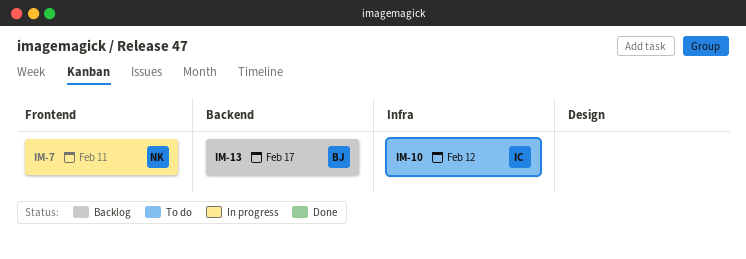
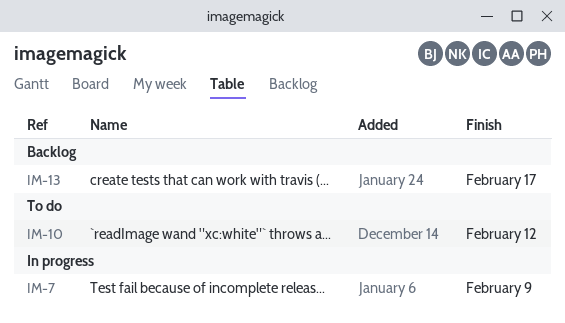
IM-7, due: Feb 11 -> Feb 9

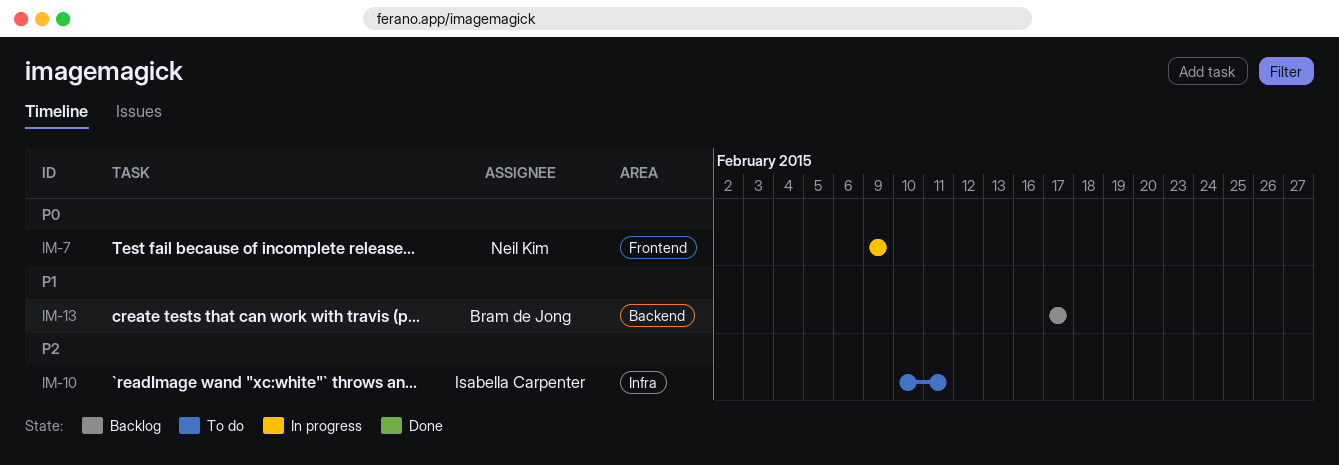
IM-10, due: Feb 12 -> Feb 11

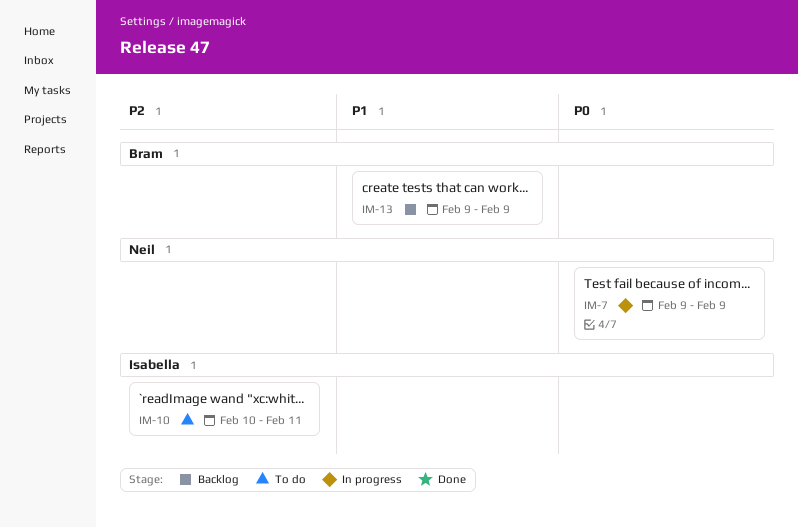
IM-13, start: Feb 17 -> Feb 9
IM-13, due: Feb 17 -> Feb 9

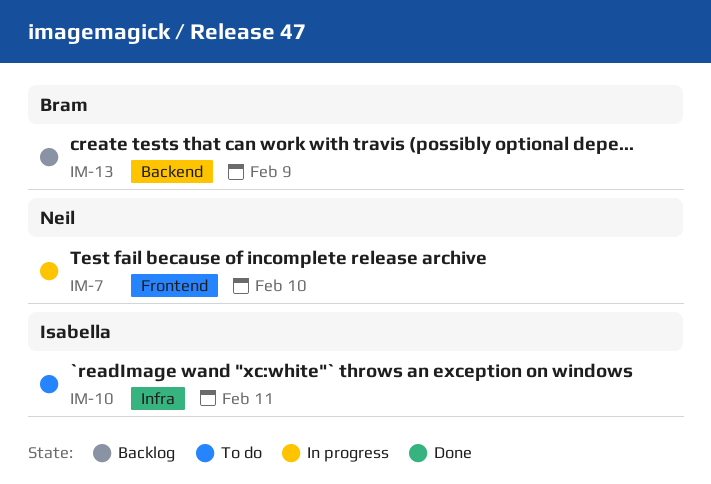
IM-7, due: Feb 9 -> Feb 10

